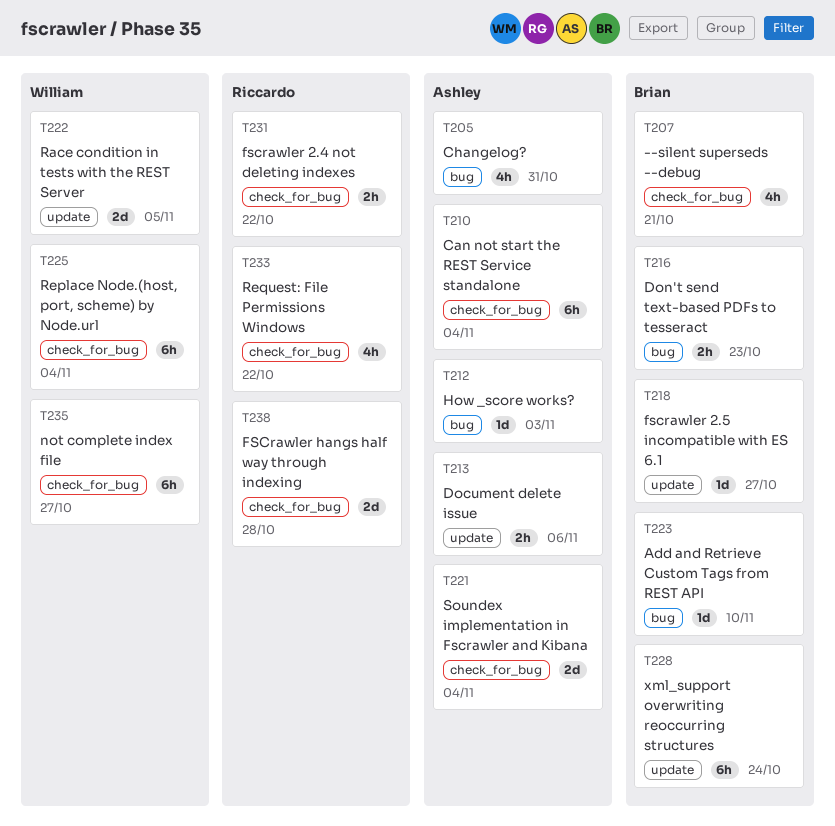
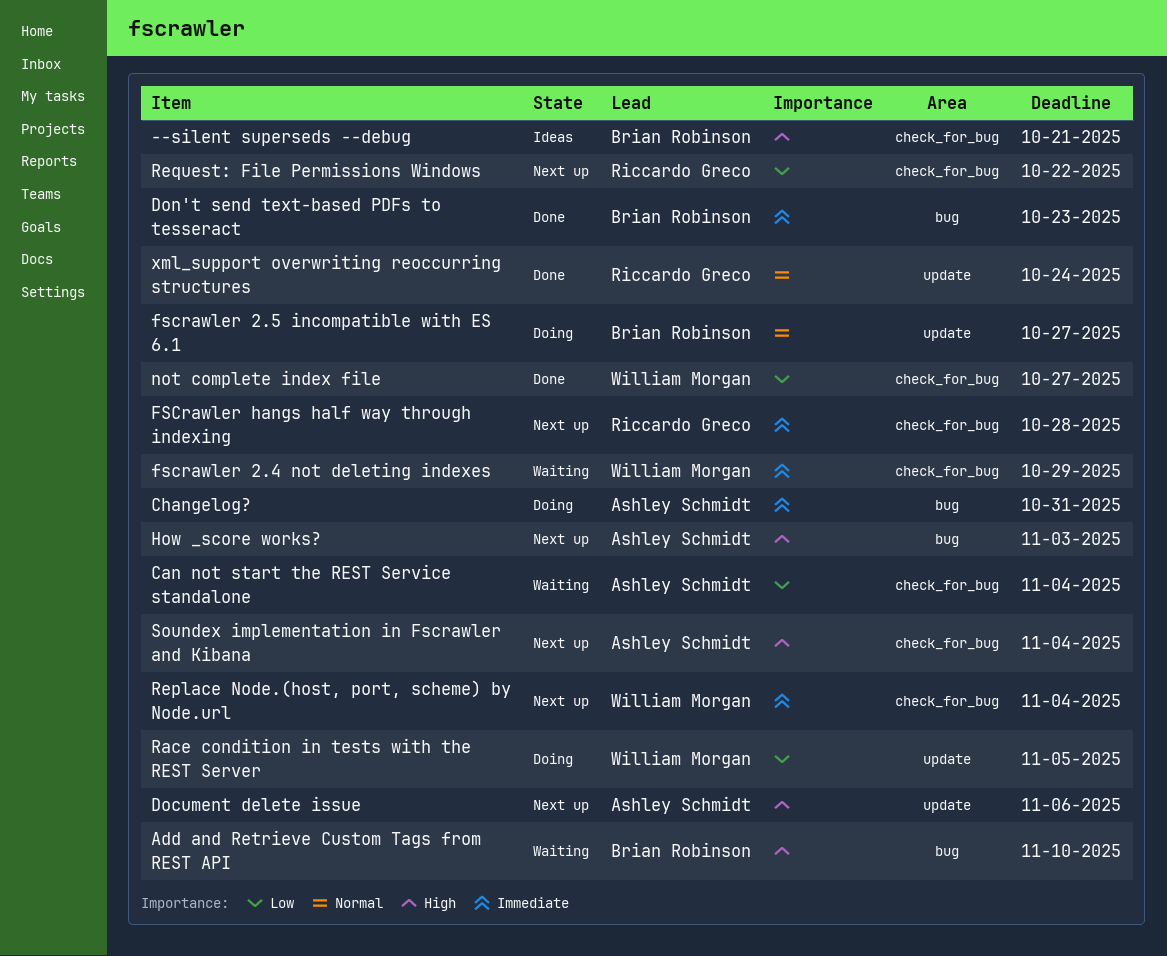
fscrawler 2.4 not deleting indexes, owner: Riccardo Greco -> William Morgan
fscrawler 2.4 not deleting indexes, due: Oct 22 -> Oct 29
xml_support overwriting reoccurring structures, owner: Brian Robinson -> Riccardo Greco

